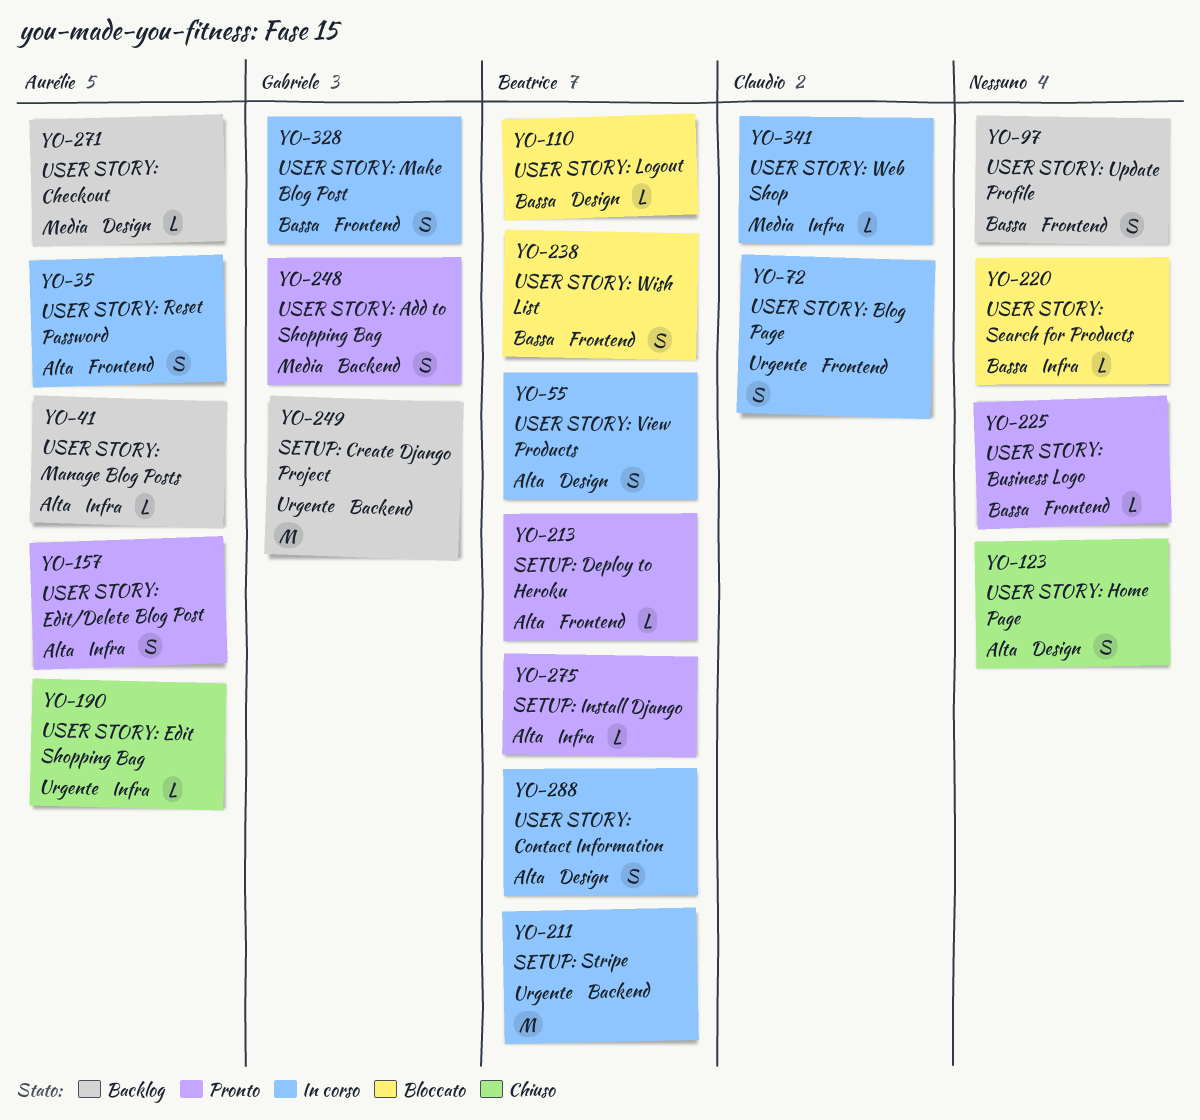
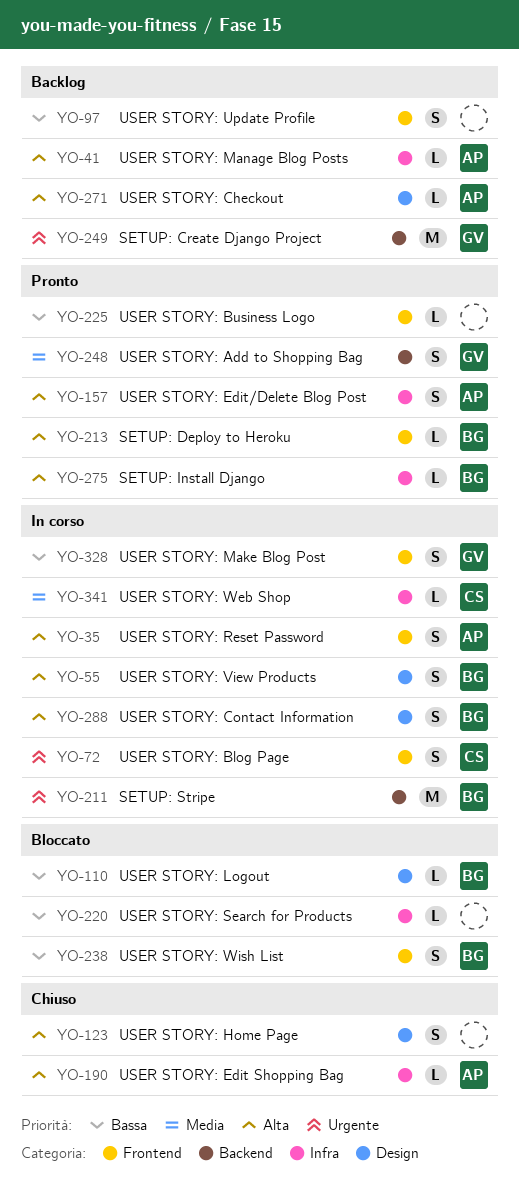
YO-190, priority: Urgente -> Alta
YO-271, priority: Media -> Alta

